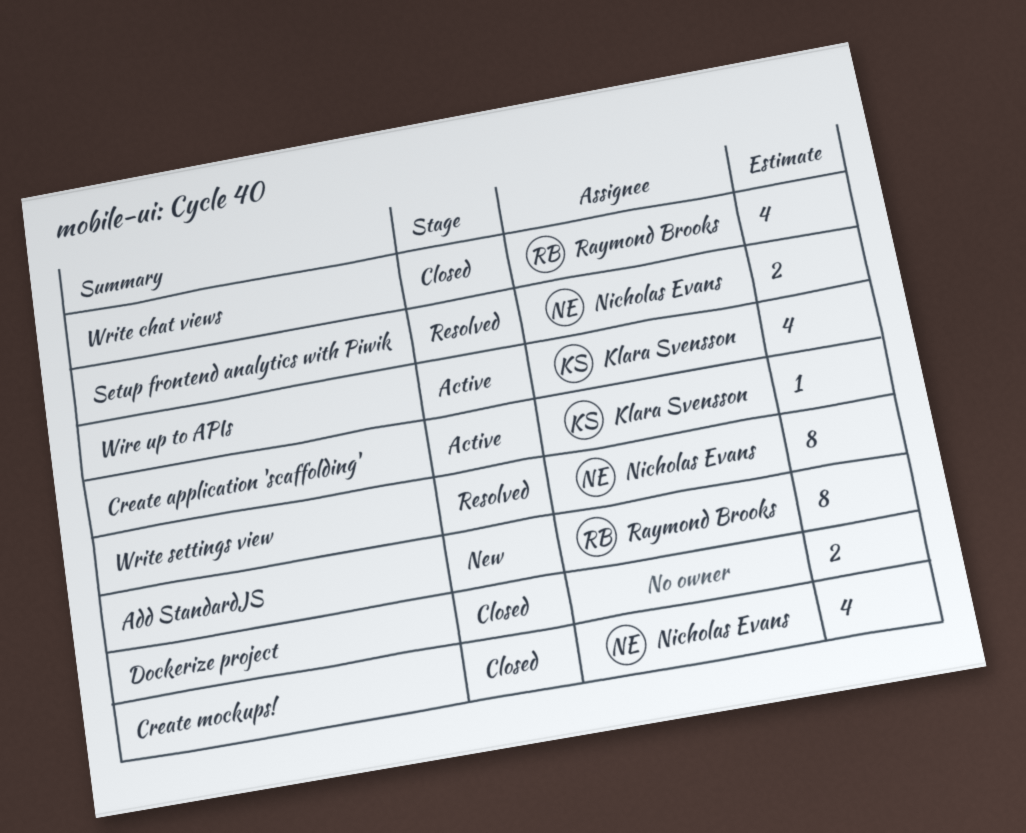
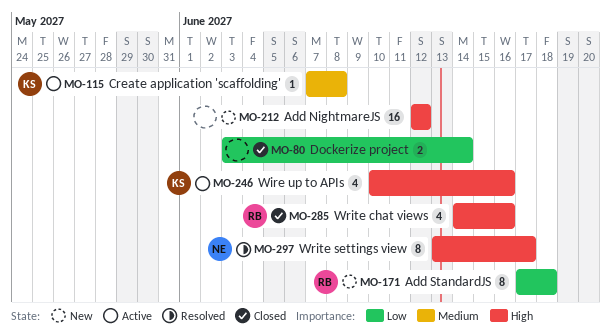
Add NightmareJS: none -> present
Create mockups!: present -> none
Setup frontend analytics with Piwik: present -> none

